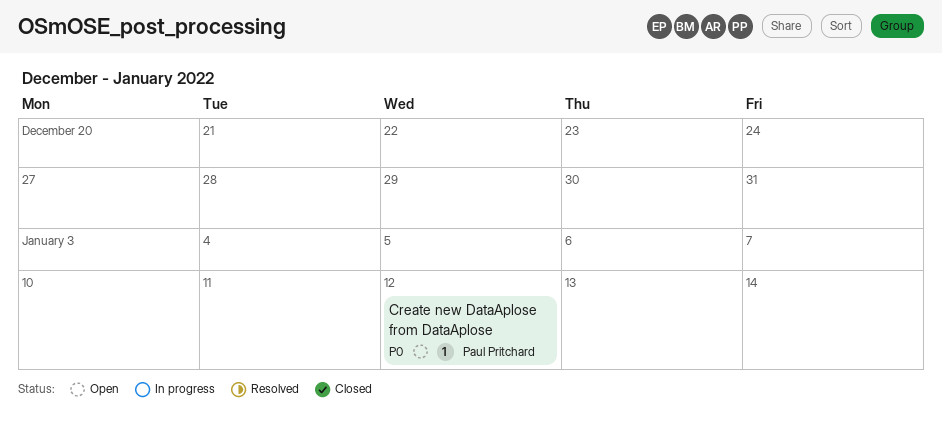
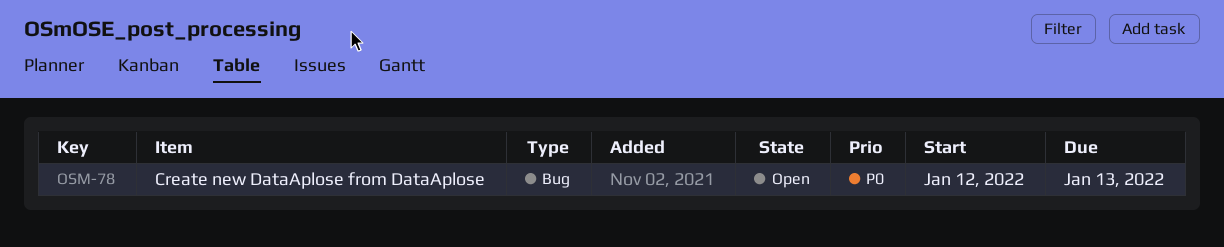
Create new DataAplose from DataAplose, due: Jan 12 -> Jan 13

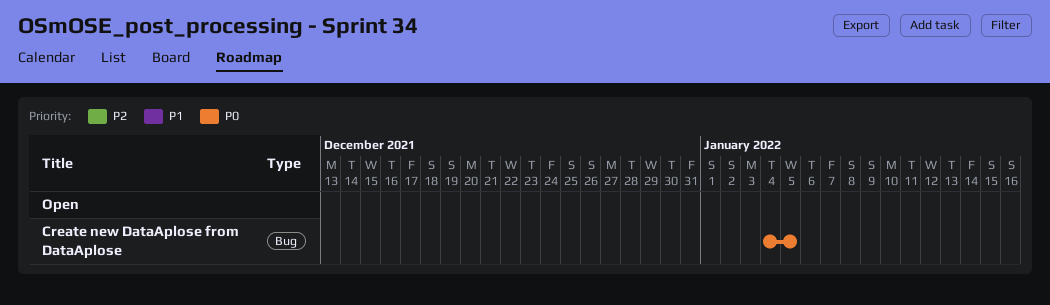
Create new DataAplose from DataAplose, start: Jan 12 -> Jan 4
Create new DataAplose from DataAplose, due: Jan 13 -> Jan 5

